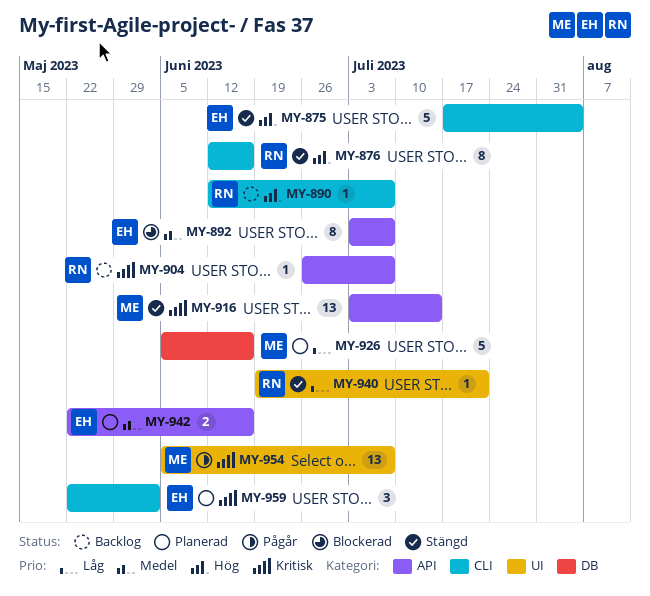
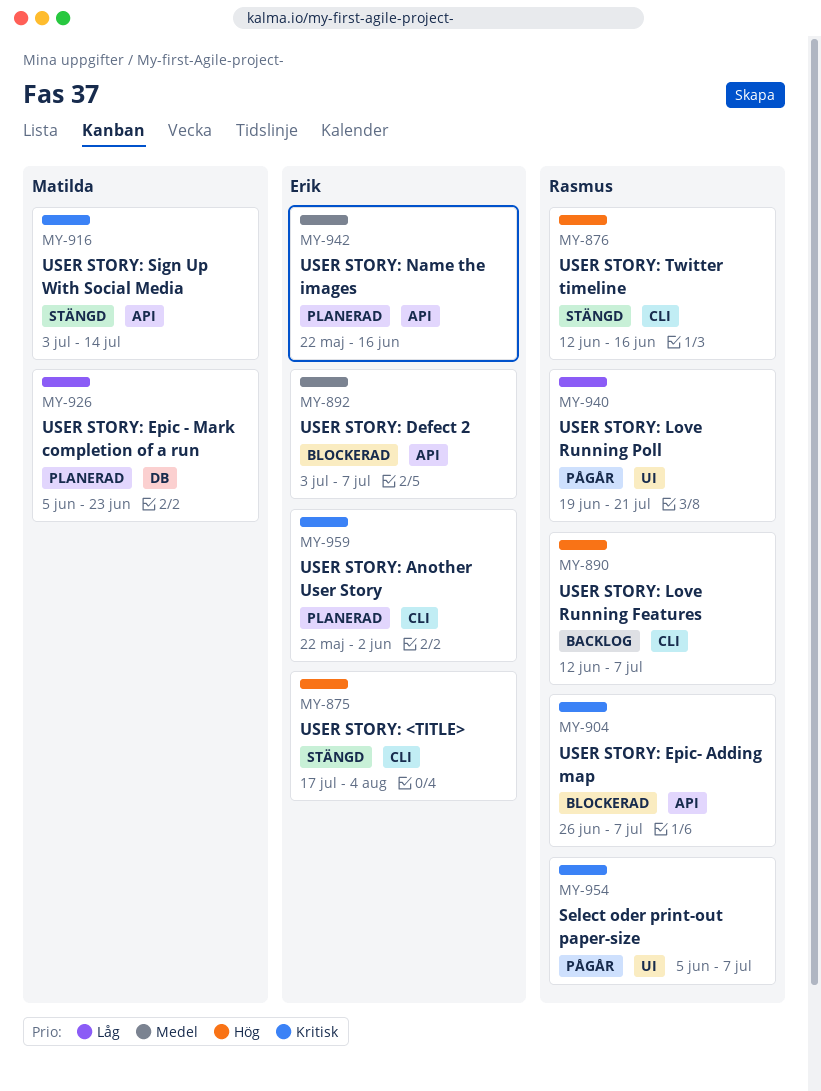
MY-904, status: Backlog -> Blockerad
MY-926, due: Jun 16 -> Jun 23
MY-940, status: Stängd -> Pågår
MY-954, owner: Matilda -> Rasmus

